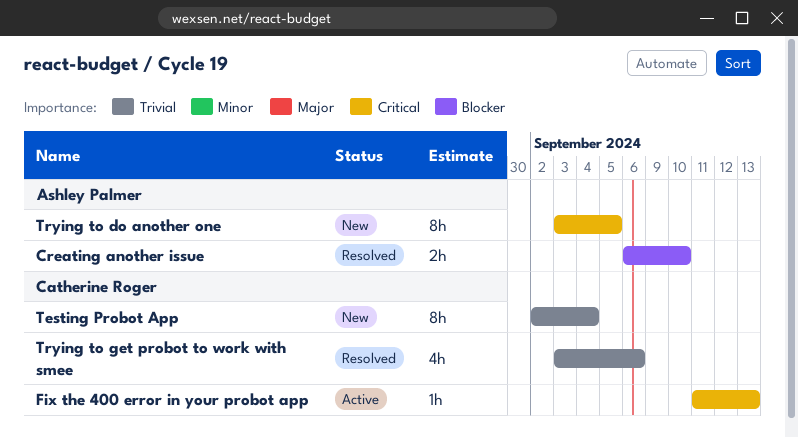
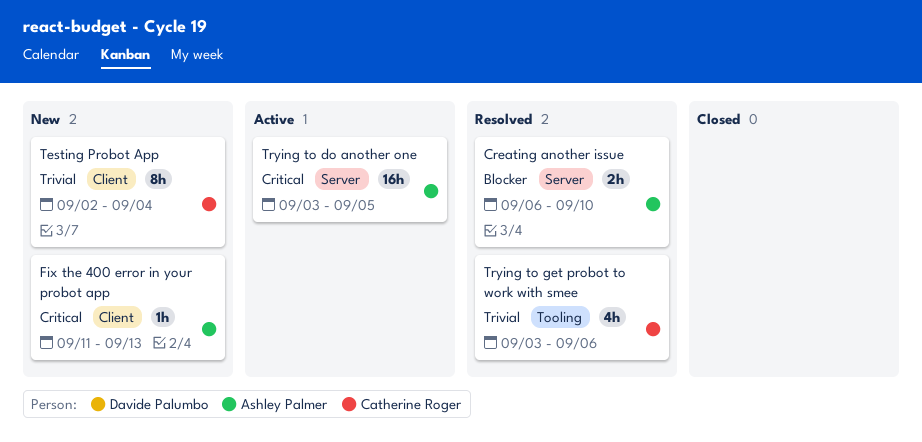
Fix the 400 error in your probot app, status: Active -> New
Fix the 400 error in your probot app, owner: Catherine Roger -> Ashley Palmer
Trying to do another one, status: New -> Active
Trying to do another one, estimate: 8h -> 16h

